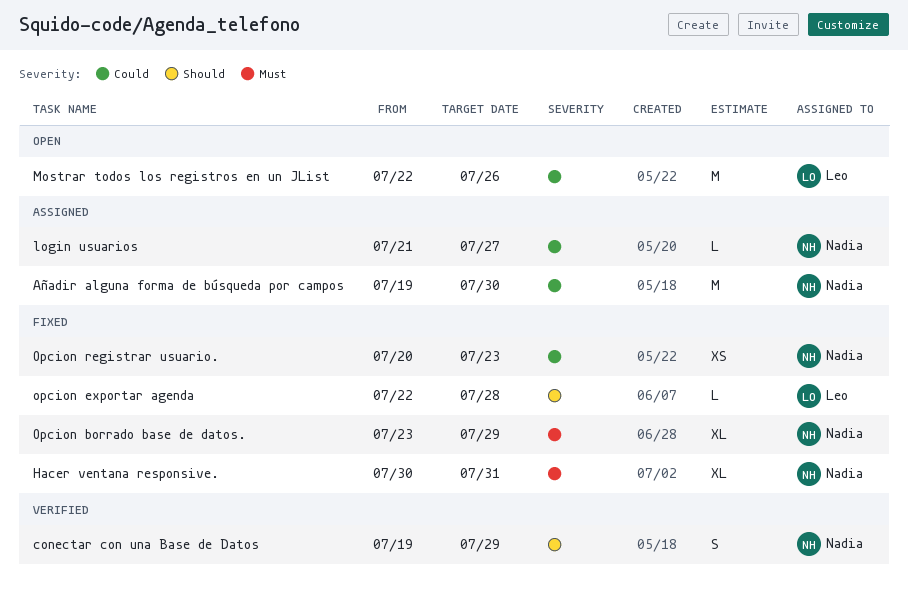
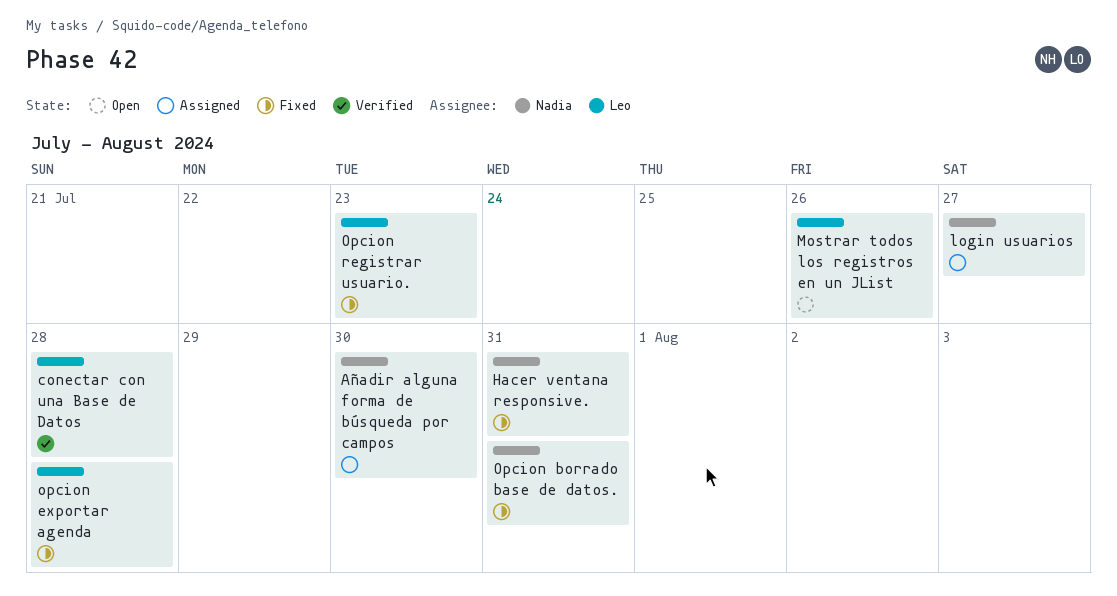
conectar con una Base de Datos, owner: Nadia -> Leo
conectar con una Base de Datos, due: Jul 29 -> Jul 28
Opcion borrado base de datos., due: Jul 29 -> Jul 31
Opcion registrar usuario., owner: Nadia -> Leo

